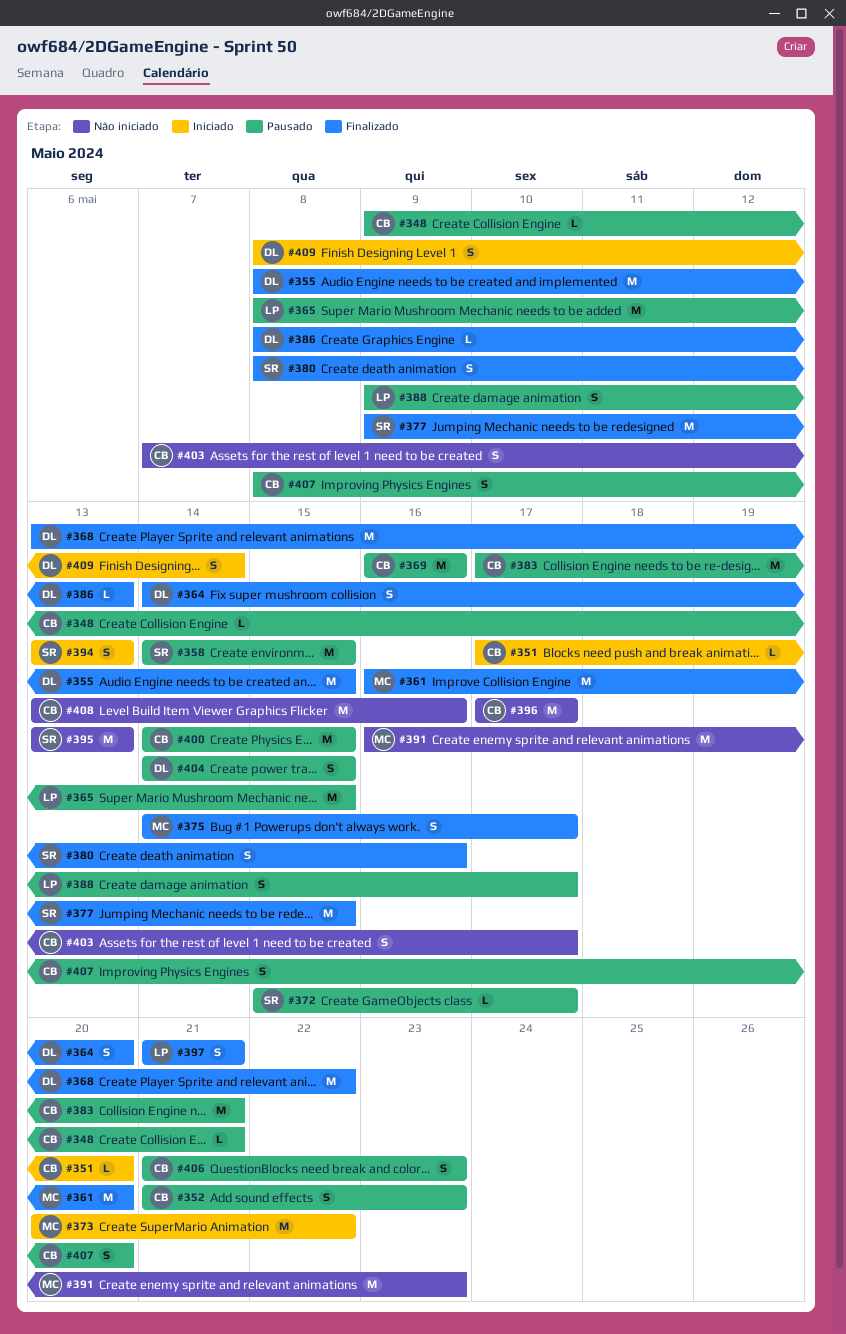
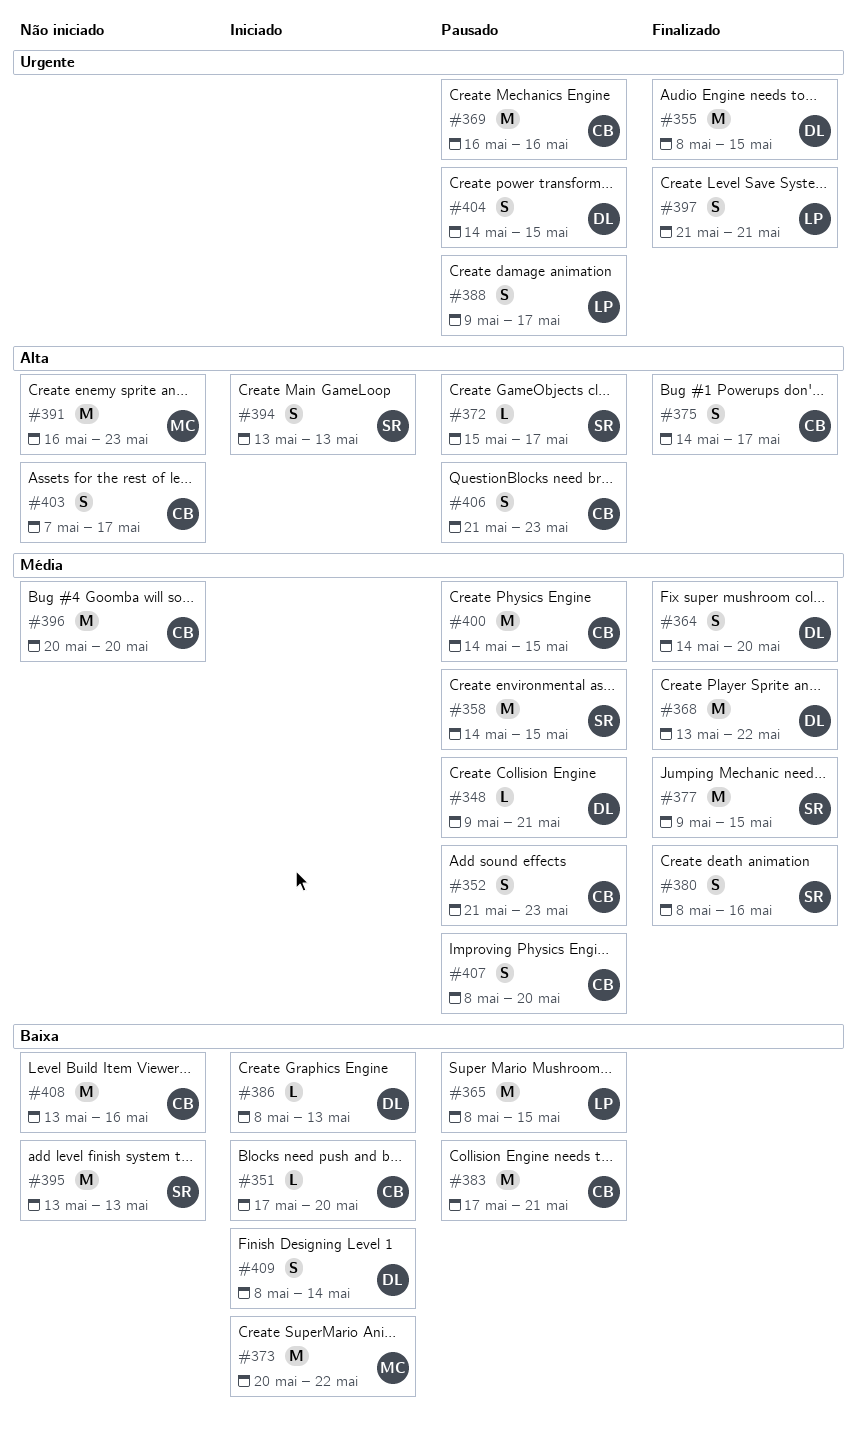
#348, owner: CB -> DL
#361: present -> none
#375, owner: MC -> CB
#386, status: Finalizado -> Iniciado
#396, start: May 17 -> May 20
#396, due: May 17 -> May 20

